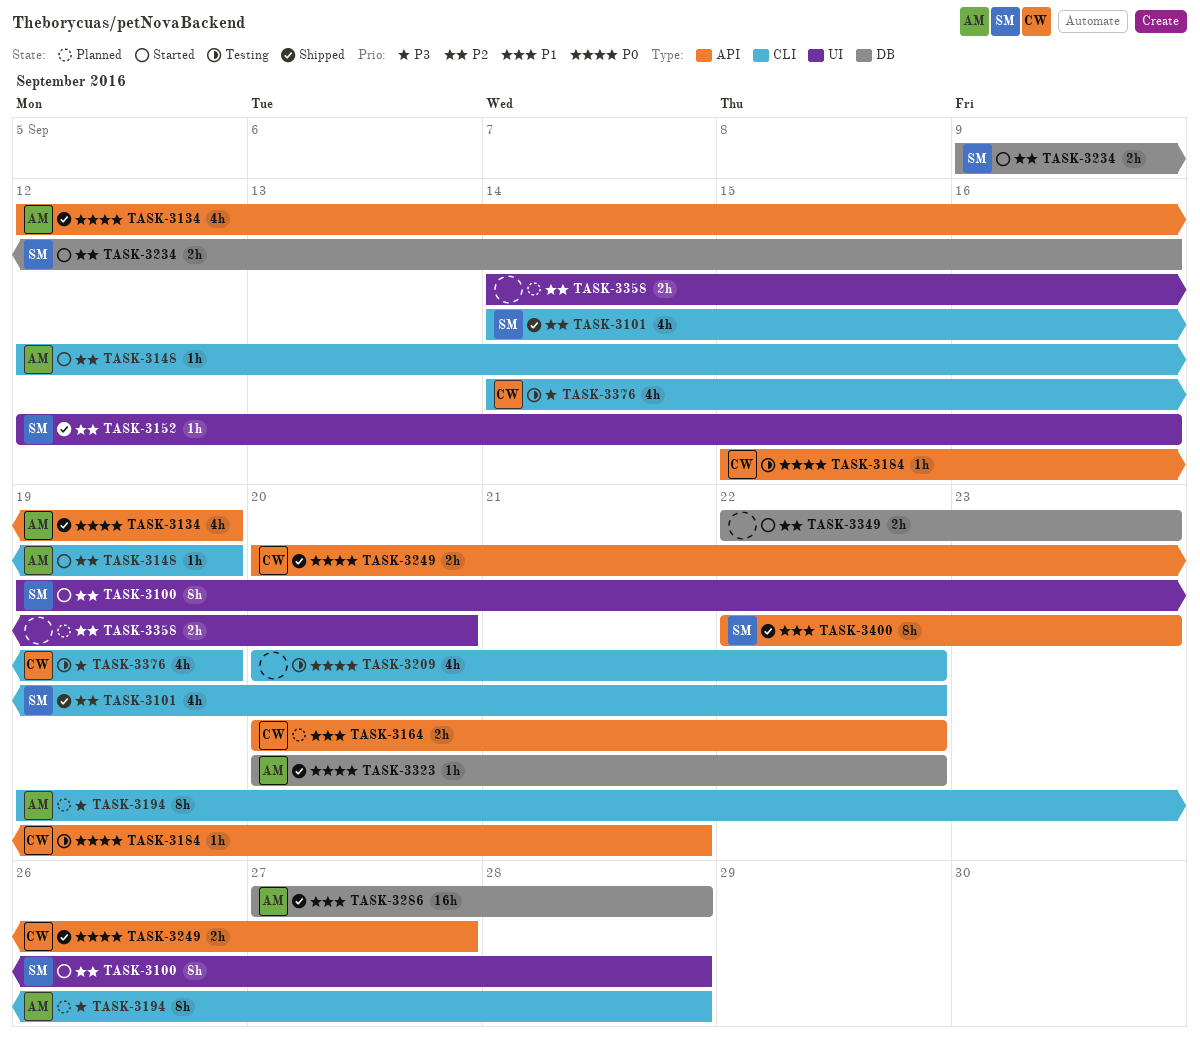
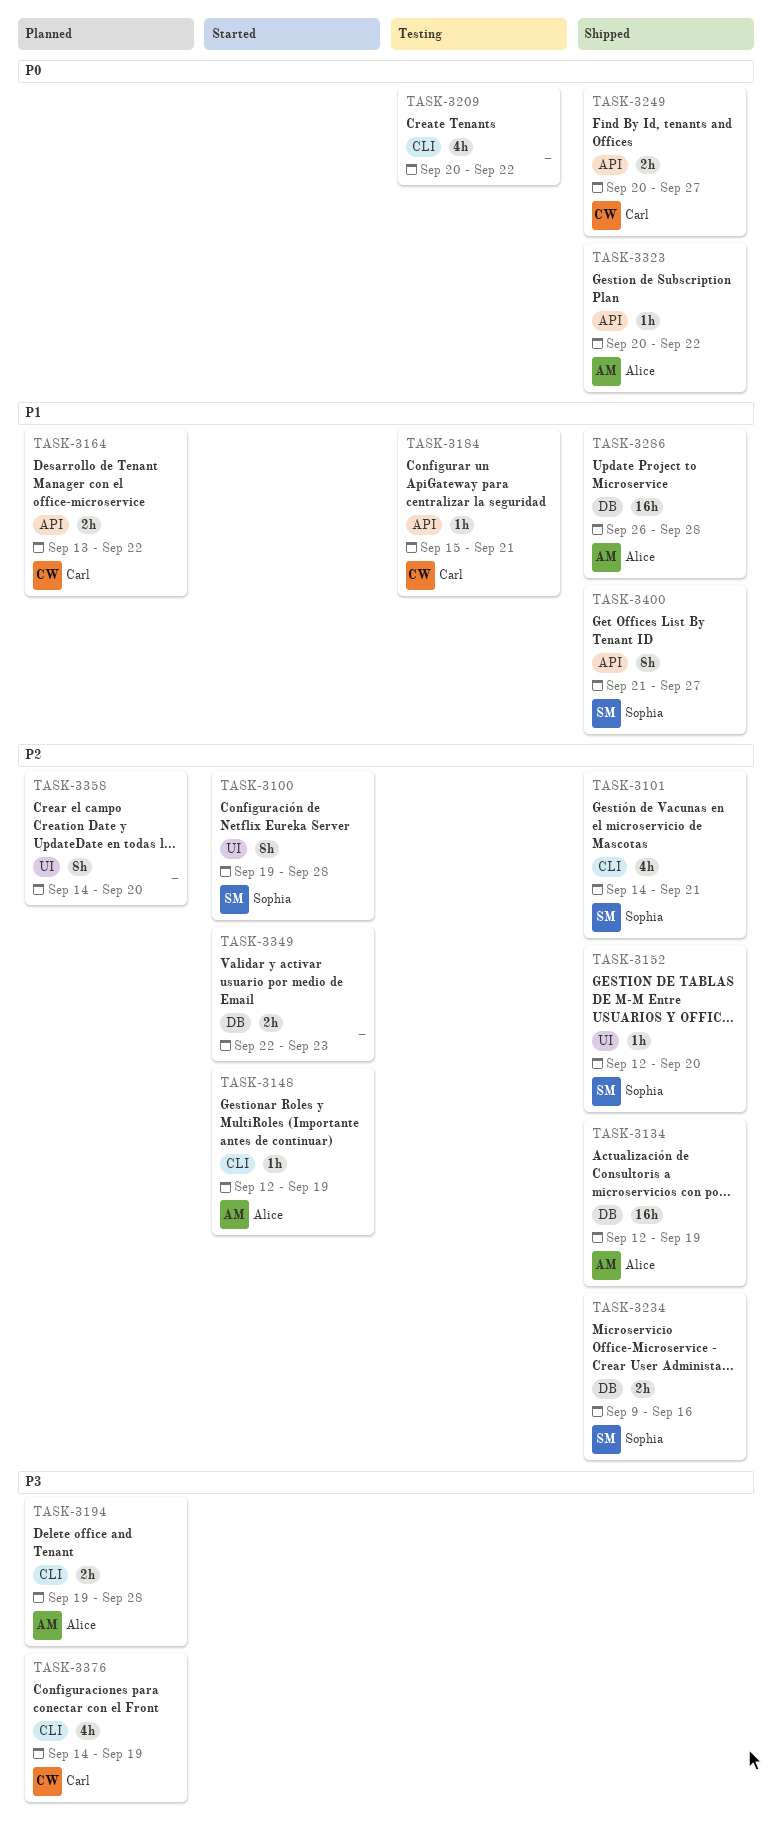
TASK-3101, due: Sep 22 -> Sep 21
TASK-3134, priority: P0 -> P2
TASK-3134, label: API -> DB
TASK-3134, estimate: 4h -> 16h
TASK-3152, due: Sep 16 -> Sep 20
TASK-3164, start: Sep 20 -> Sep 13
TASK-3184, priority: P0 -> P1
TASK-3194, estimate: 8h -> 2h
TASK-3234, status: Started -> Shipped
TASK-3286, start: Sep 27 -> Sep 26
TASK-3323, label: DB -> API
TASK-3358, estimate: 2h -> 8h
TASK-3376, status: Testing -> Planned
TASK-3400, start: Sep 22 -> Sep 21
TASK-3400, due: Sep 23 -> Sep 27

